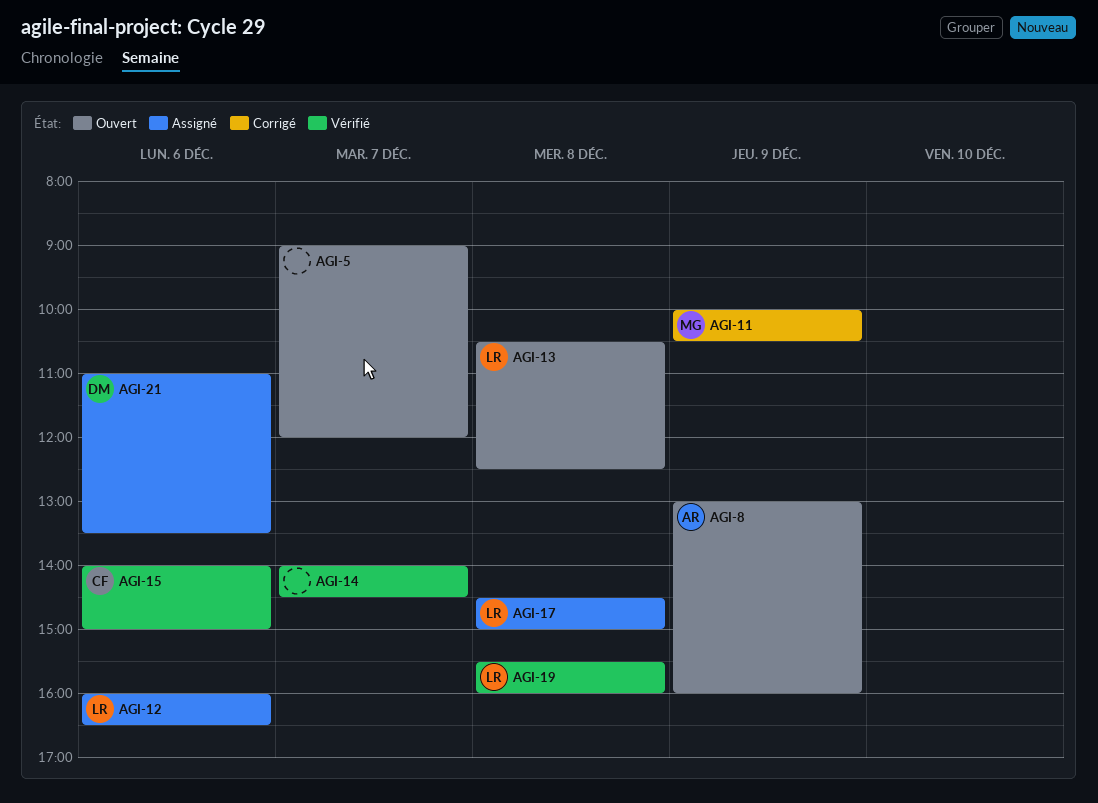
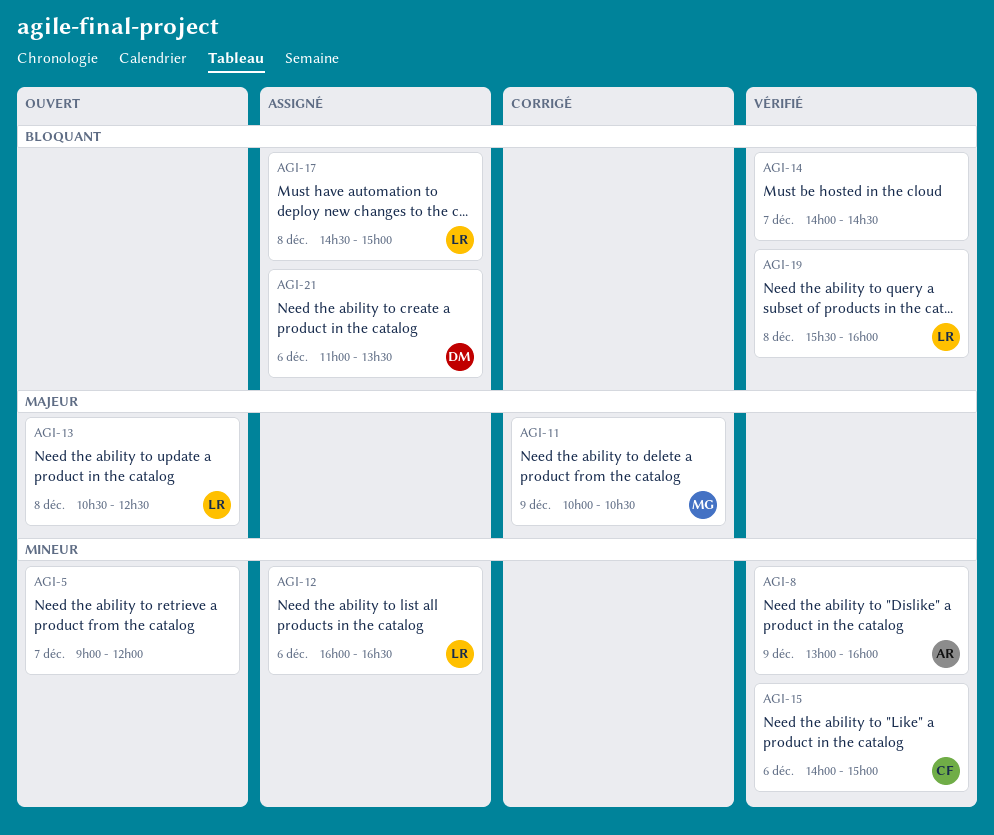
AGI-8, status: Ouvert -> Vérifié

